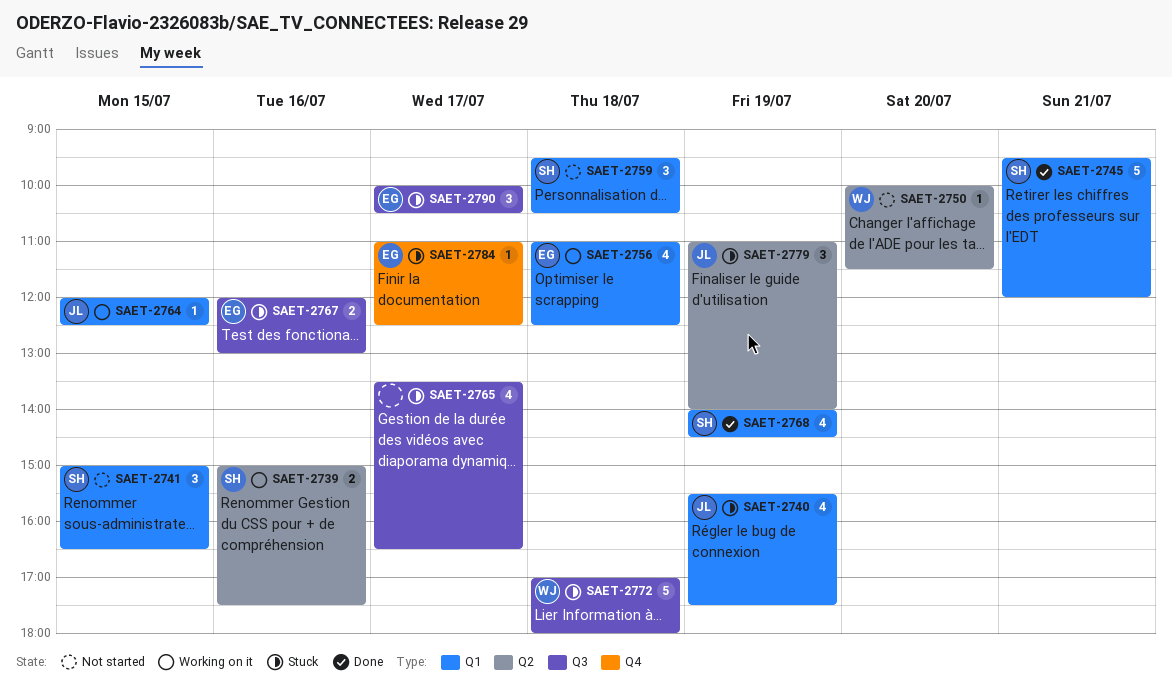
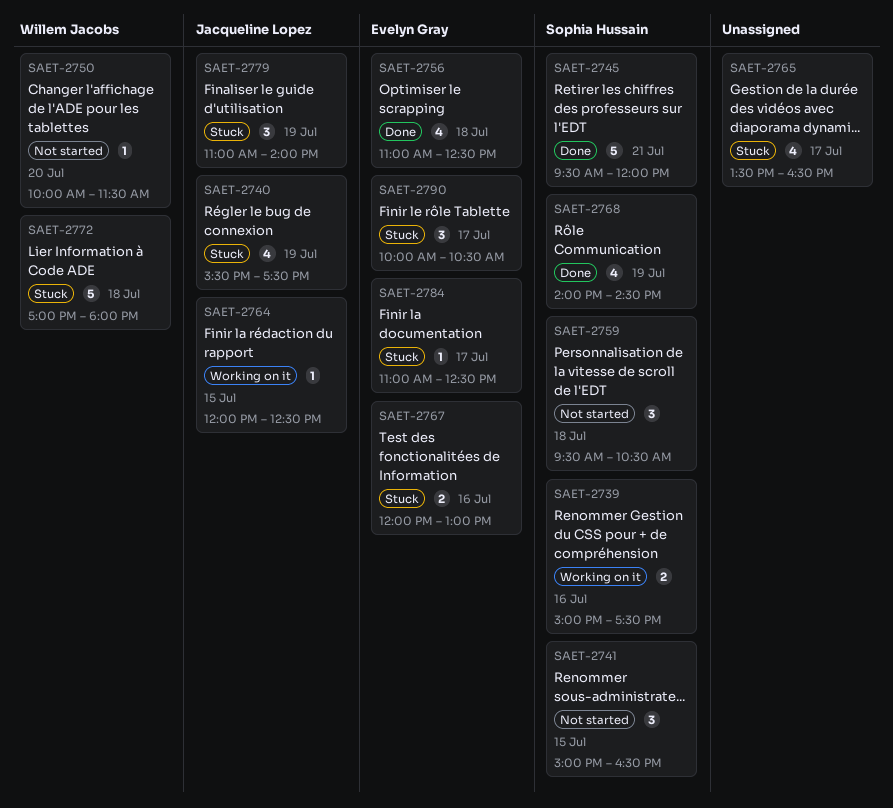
SAET-2756, status: Working on it -> Done

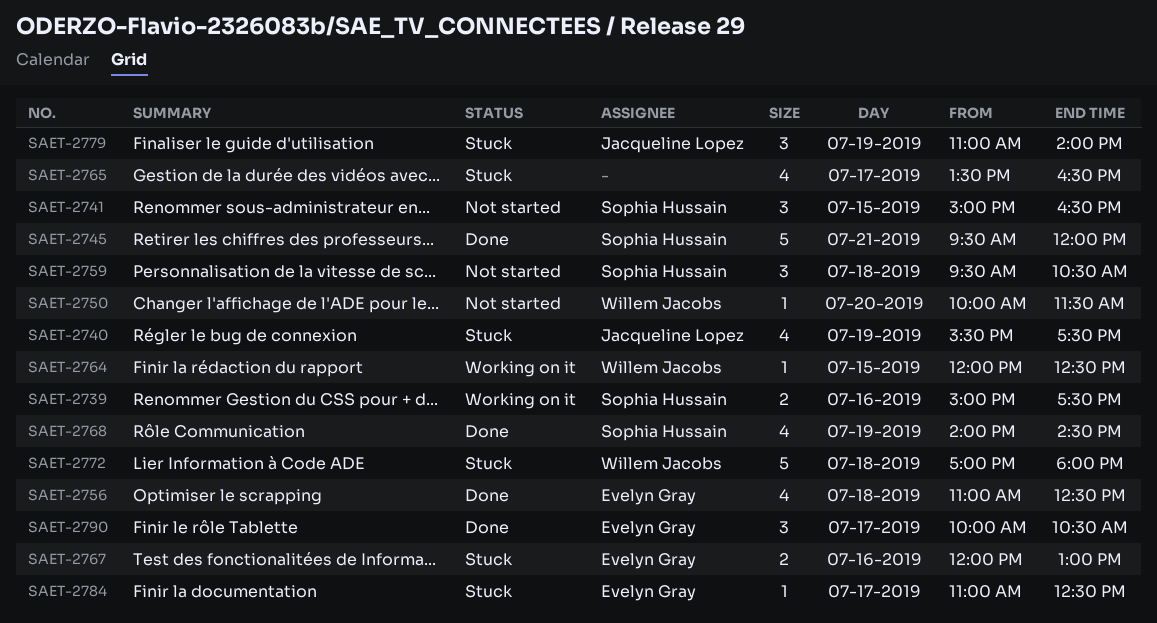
SAET-2764, owner: Jacqueline Lopez -> Willem Jacobs
SAET-2790, status: Stuck -> Done

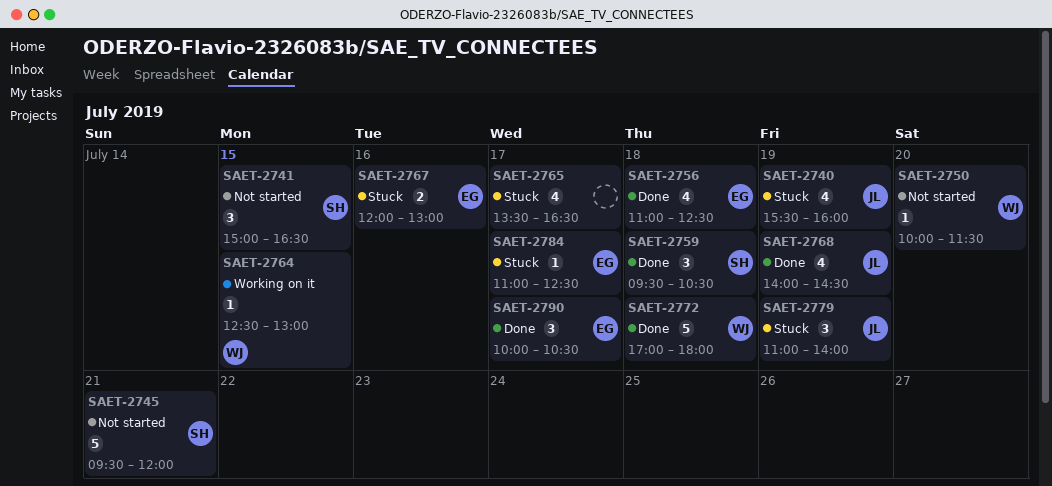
SAET-2739: present -> none
SAET-2740, ends: 17:30 -> 16:00
SAET-2745, status: Done -> Not started
SAET-2759, status: Not started -> Done
SAET-2764, begins: 12:00 -> 12:30
SAET-2764, ends: 12:30 -> 13:00
SAET-2768, owner: Sophia Hussain -> Jacqueline Lopez
SAET-2772, status: Stuck -> Done

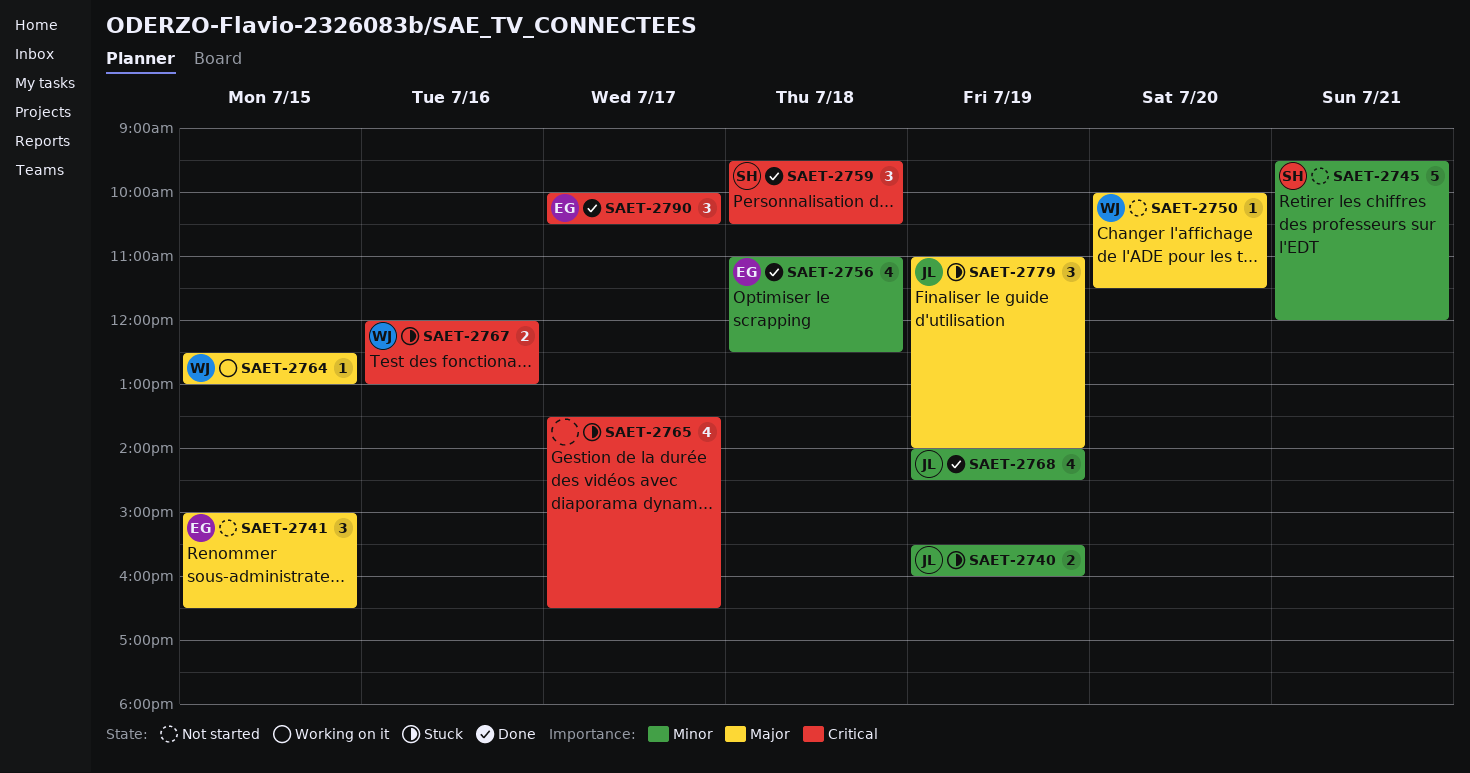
SAET-2740, estimate: 4 -> 2
SAET-2741, owner: SH -> EG
SAET-2767, owner: EG -> WJ
SAET-2772: present -> none
SAET-2784: present -> none

